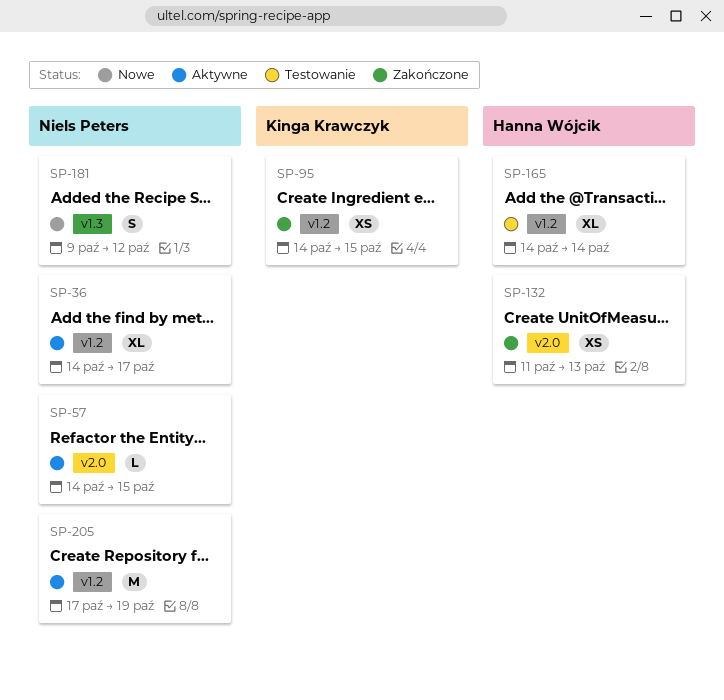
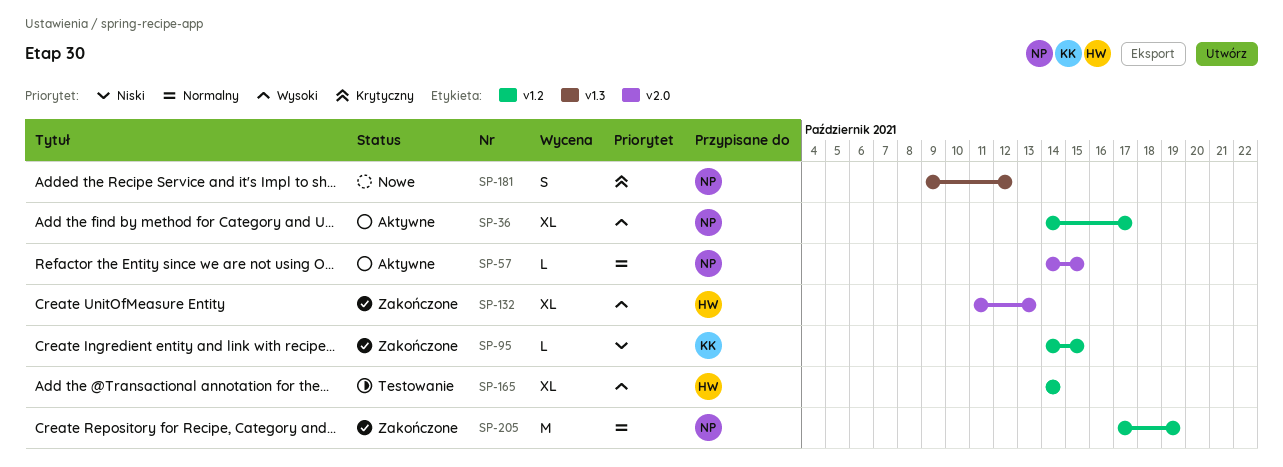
SP-95, estimate: XS -> L
SP-132, estimate: XS -> XL
SP-205, status: Aktywne -> Zakończone

